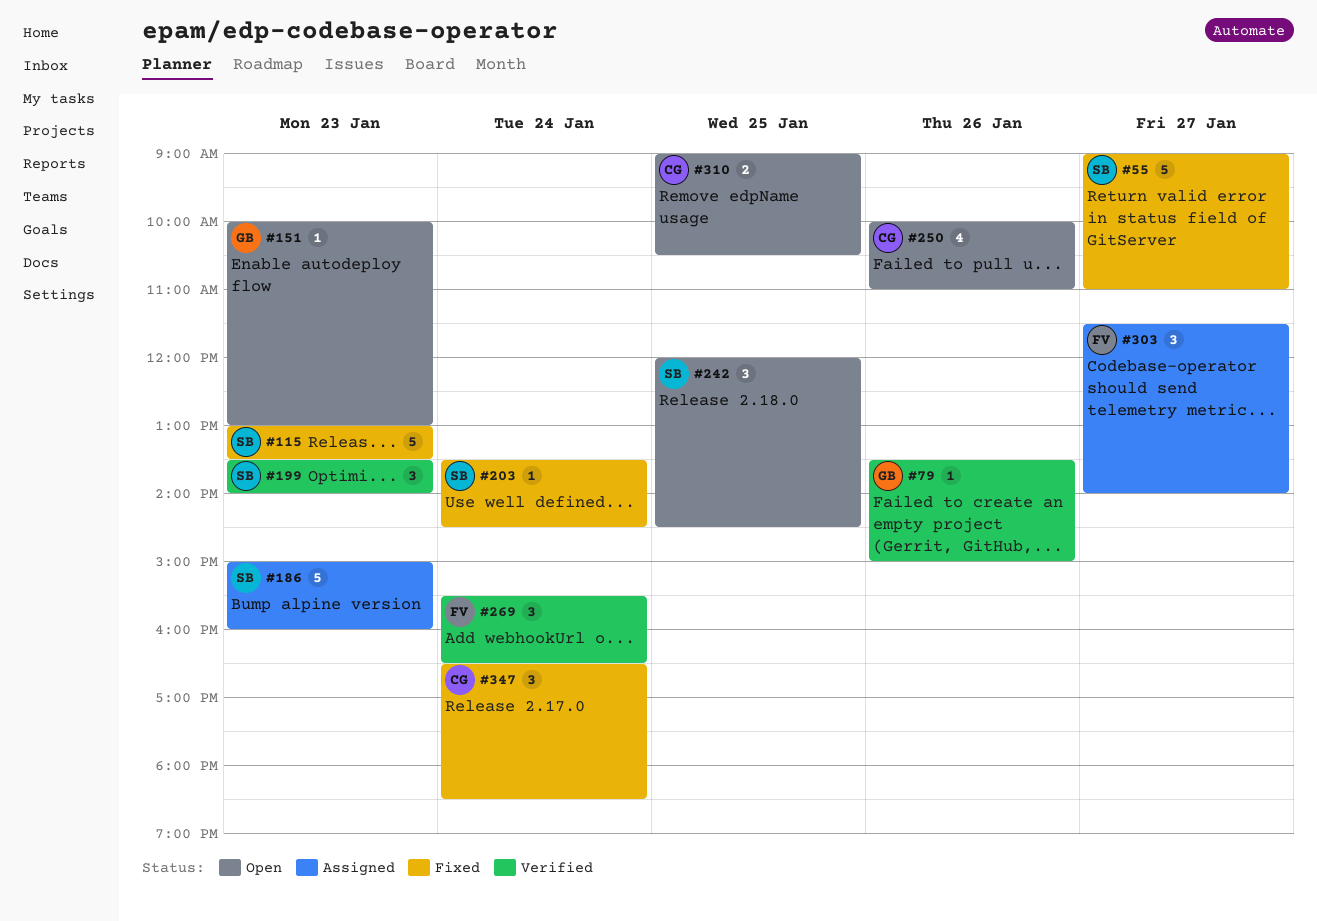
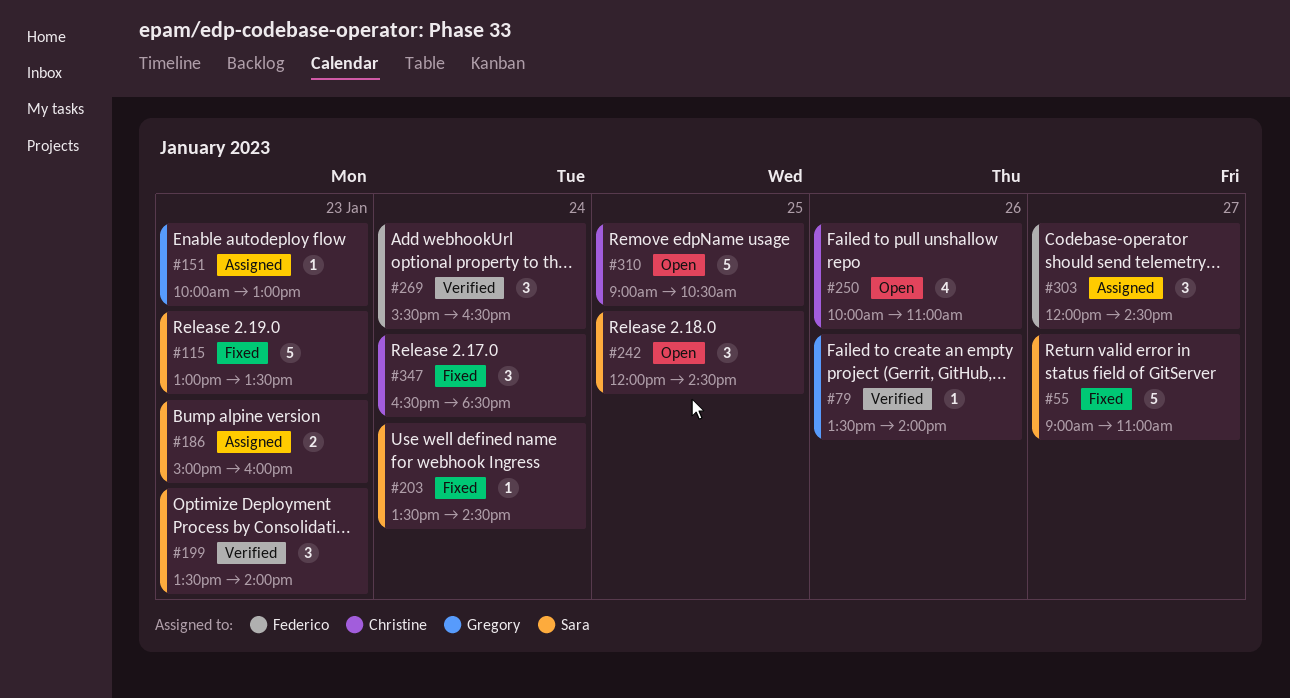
#79, ends: 15:00 -> 14:00
#151, status: Open -> Assigned
#186, estimate: 5 -> 2
#303, begins: 11:30 -> 12:00
#303, ends: 14:00 -> 14:30
#310, estimate: 2 -> 5

